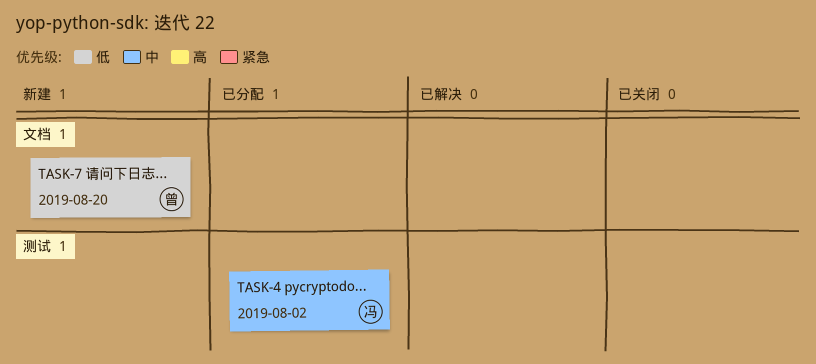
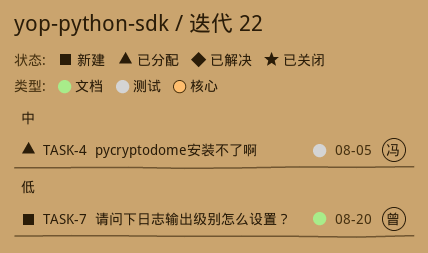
TASK-4, due: Aug 2 -> Aug 5

